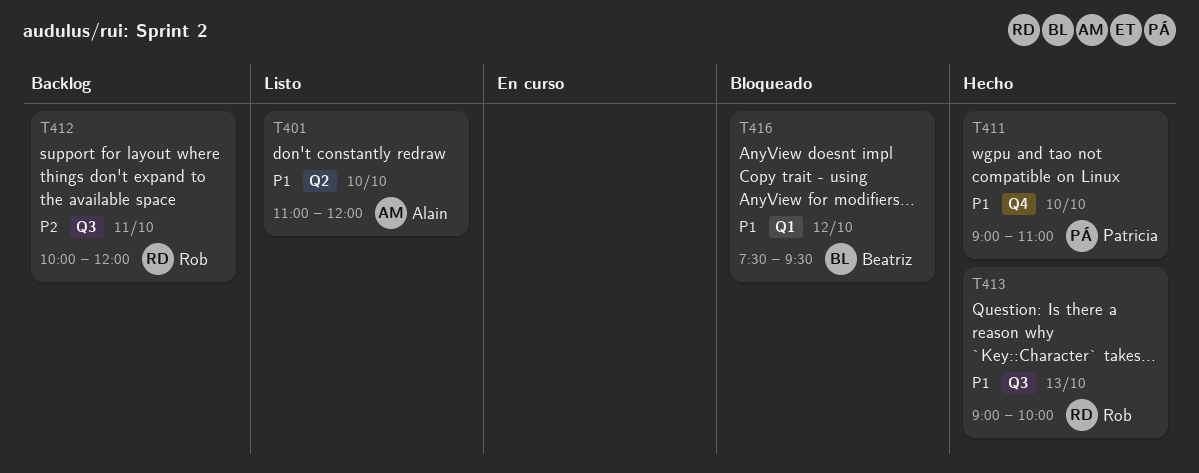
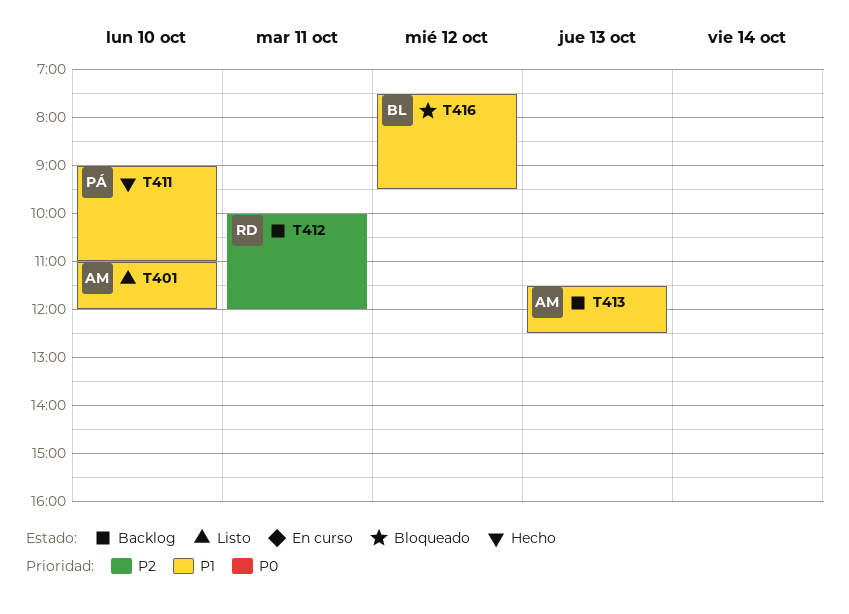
T413, status: Hecho -> Backlog
T413, owner: Rob -> Alain
T413, begins: 09:00 -> 11:30
T413, ends: 10:00 -> 12:30

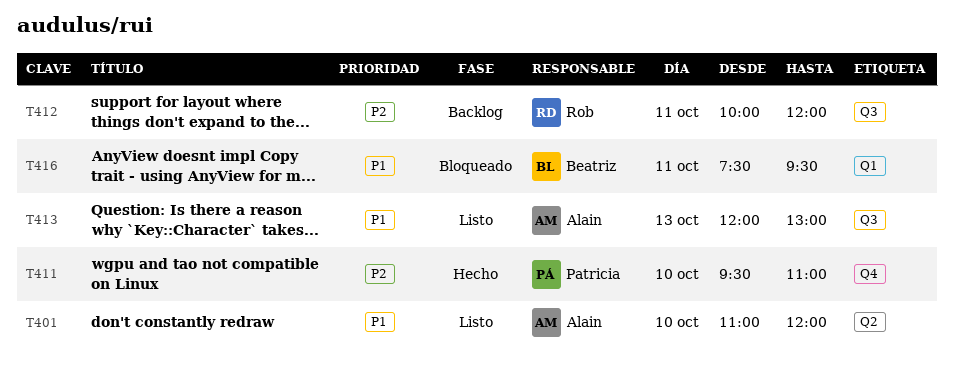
T411, priority: P1 -> P2
T411, begins: 09:00 -> 09:30
T413, status: Backlog -> Listo
T413, begins: 11:30 -> 12:00
T413, ends: 12:30 -> 13:00
T416, day: Oct 12 -> Oct 11

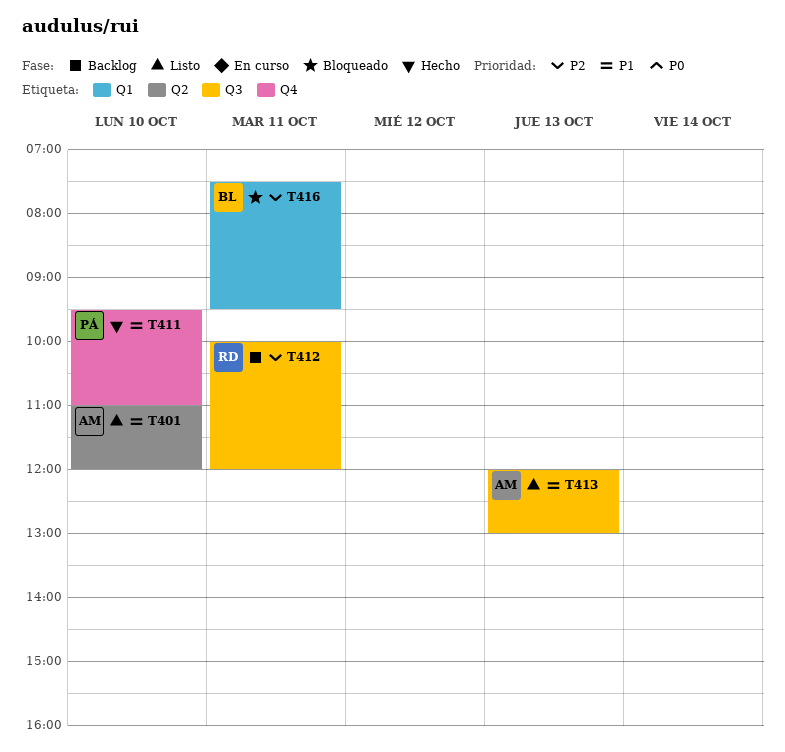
T411, priority: P2 -> P1
T416, priority: P1 -> P2

